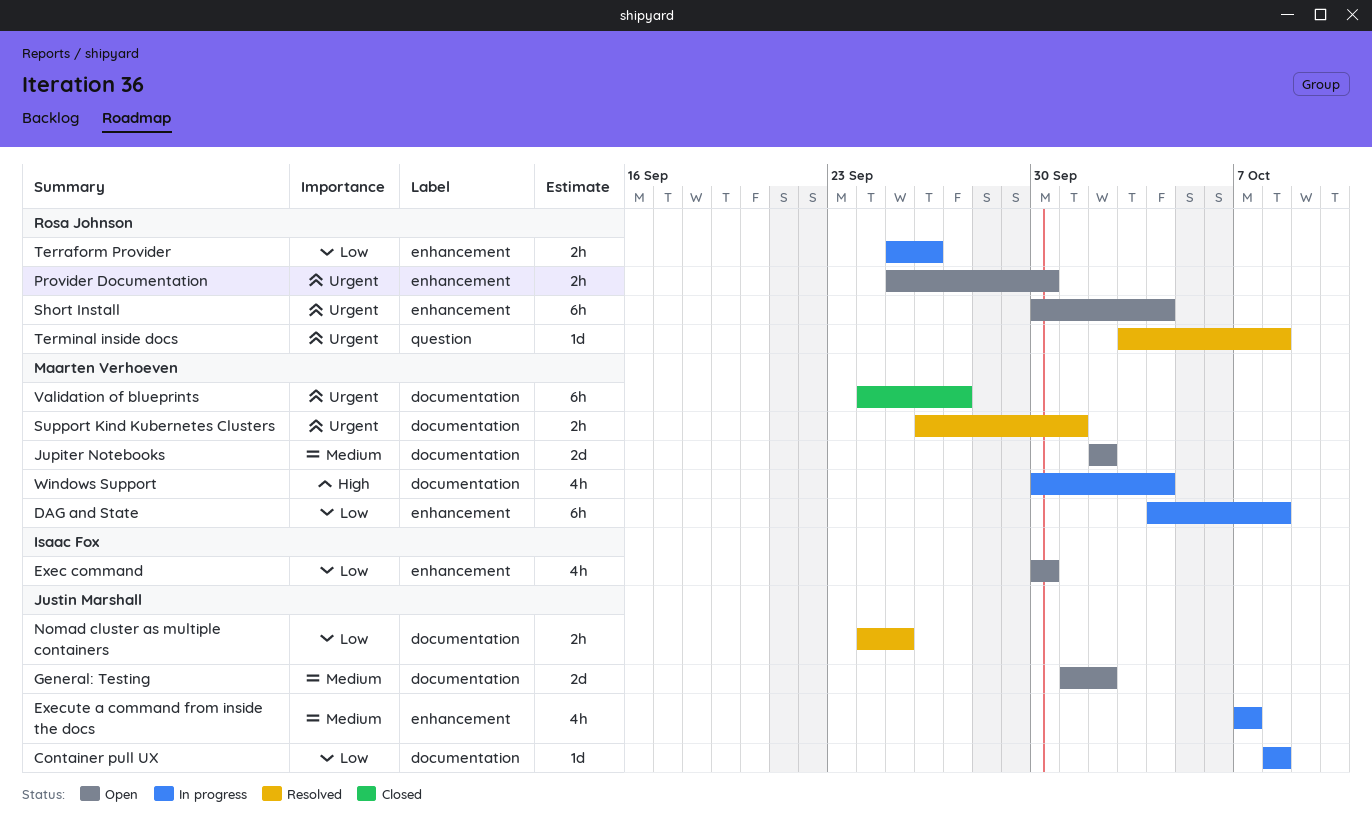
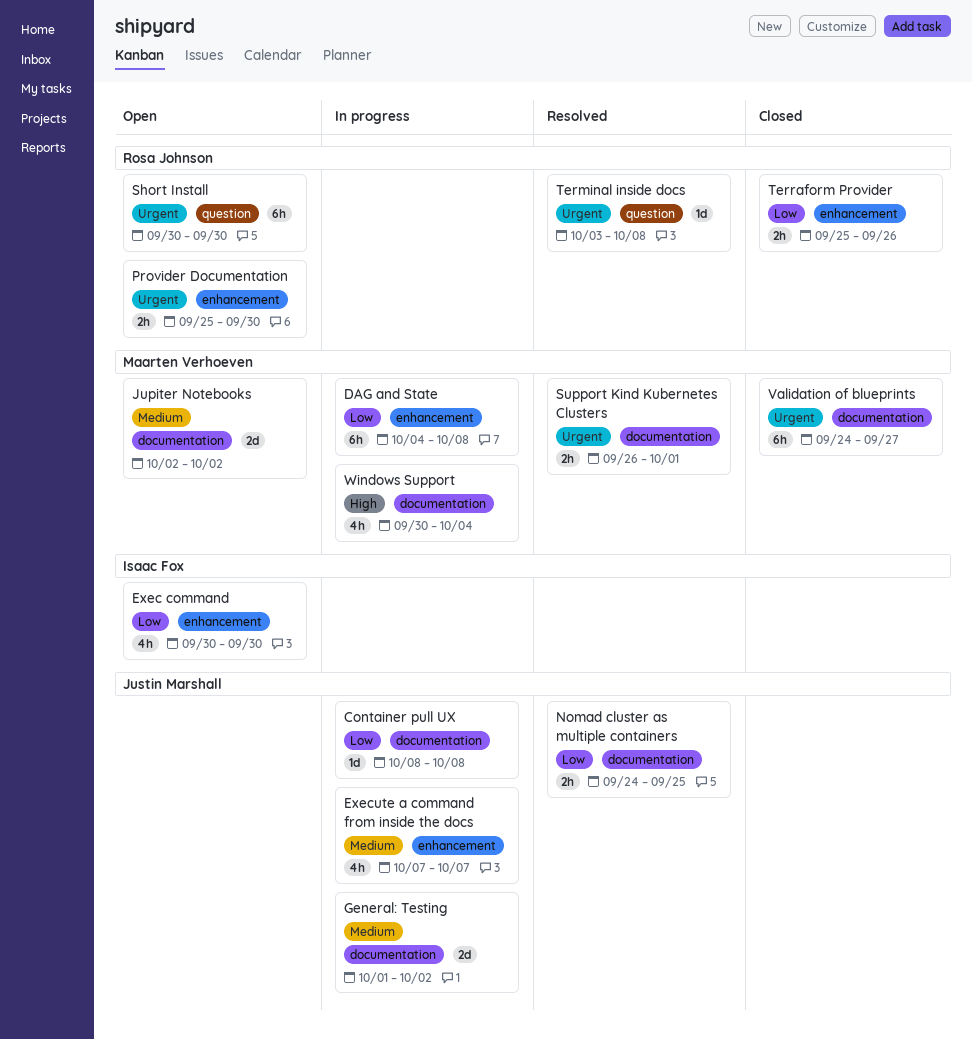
General: Testing, status: Open -> In progress
Short Install, label: enhancement -> question
Short Install, due: Oct 4 -> Sep 30
Terraform Provider, status: In progress -> Closed

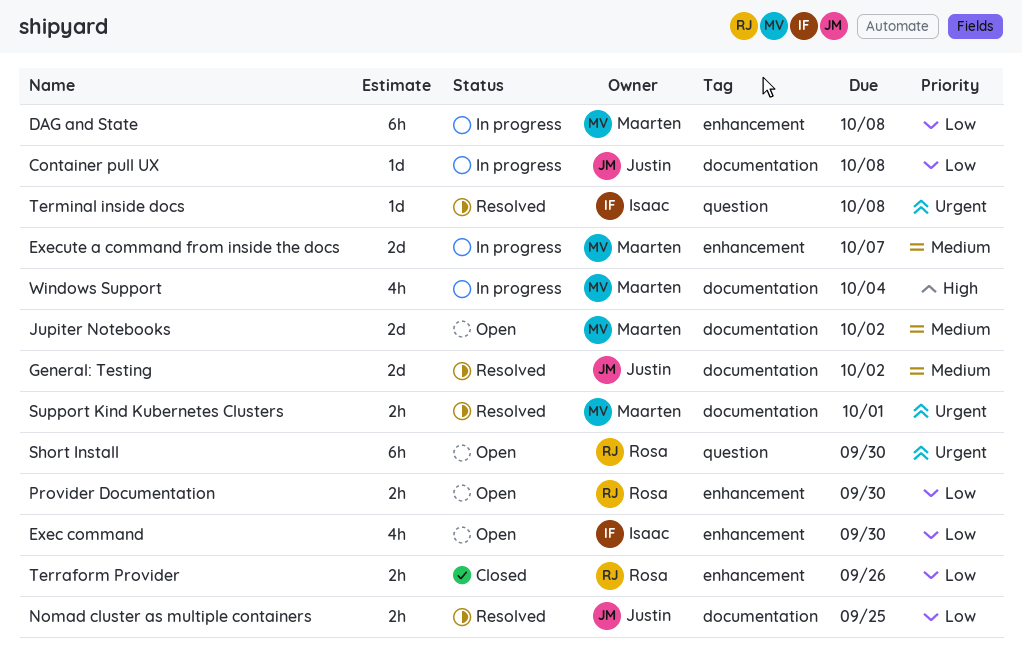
Execute a command from inside the docs, owner: Justin Marshall -> Maarten Verhoeven
Execute a command from inside the docs, estimate: 4h -> 2d
General: Testing, status: In progress -> Resolved
Provider Documentation, priority: Urgent -> Low
Terminal inside docs, owner: Rosa Johnson -> Isaac Fox
Validation of blueprints: present -> none

